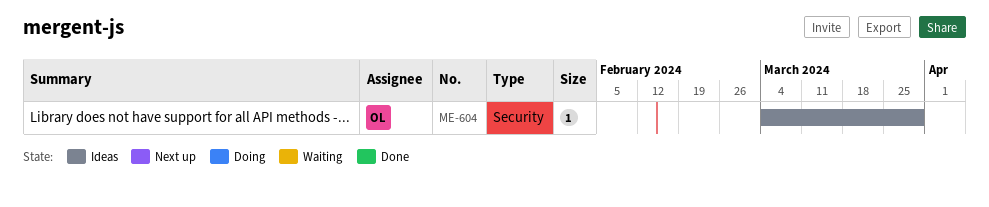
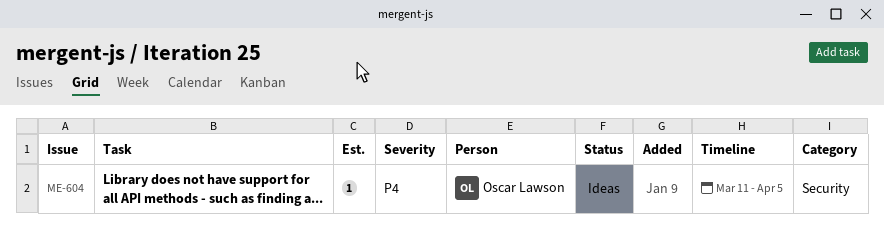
ME-604, start: Mar 4 -> Mar 11
ME-604, due: Mar 29 -> Apr 5

